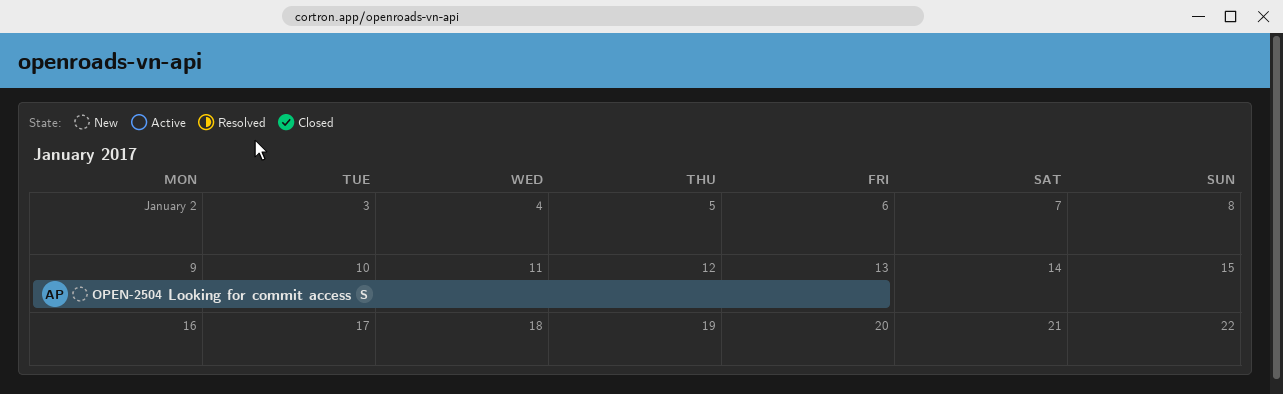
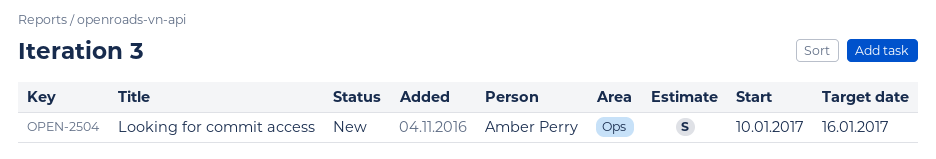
OPEN-2504, start: Jan 9 -> Jan 10
OPEN-2504, due: Jan 13 -> Jan 16

